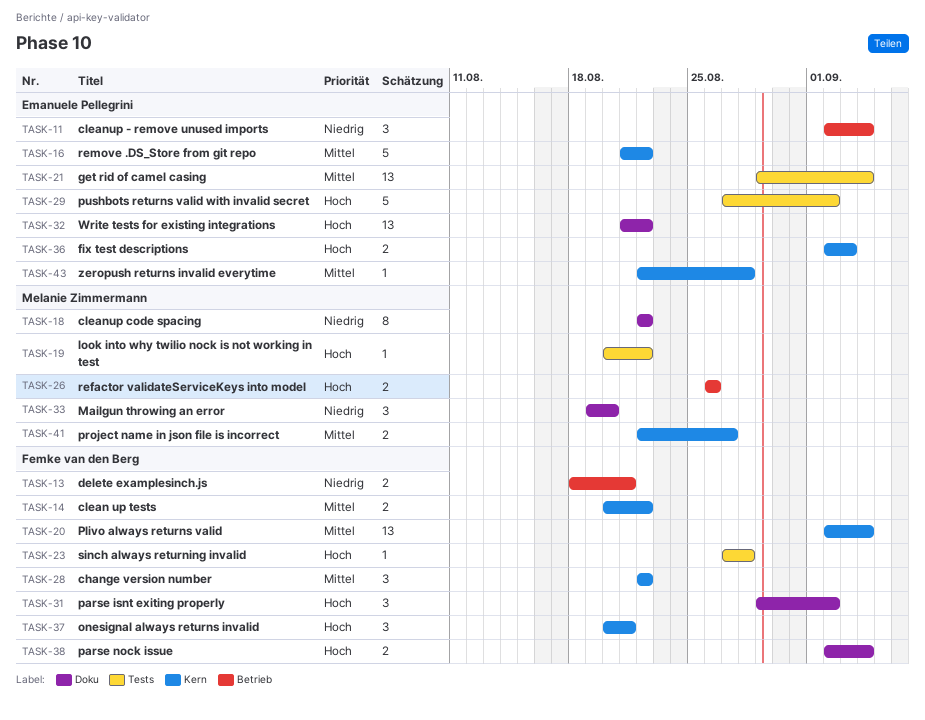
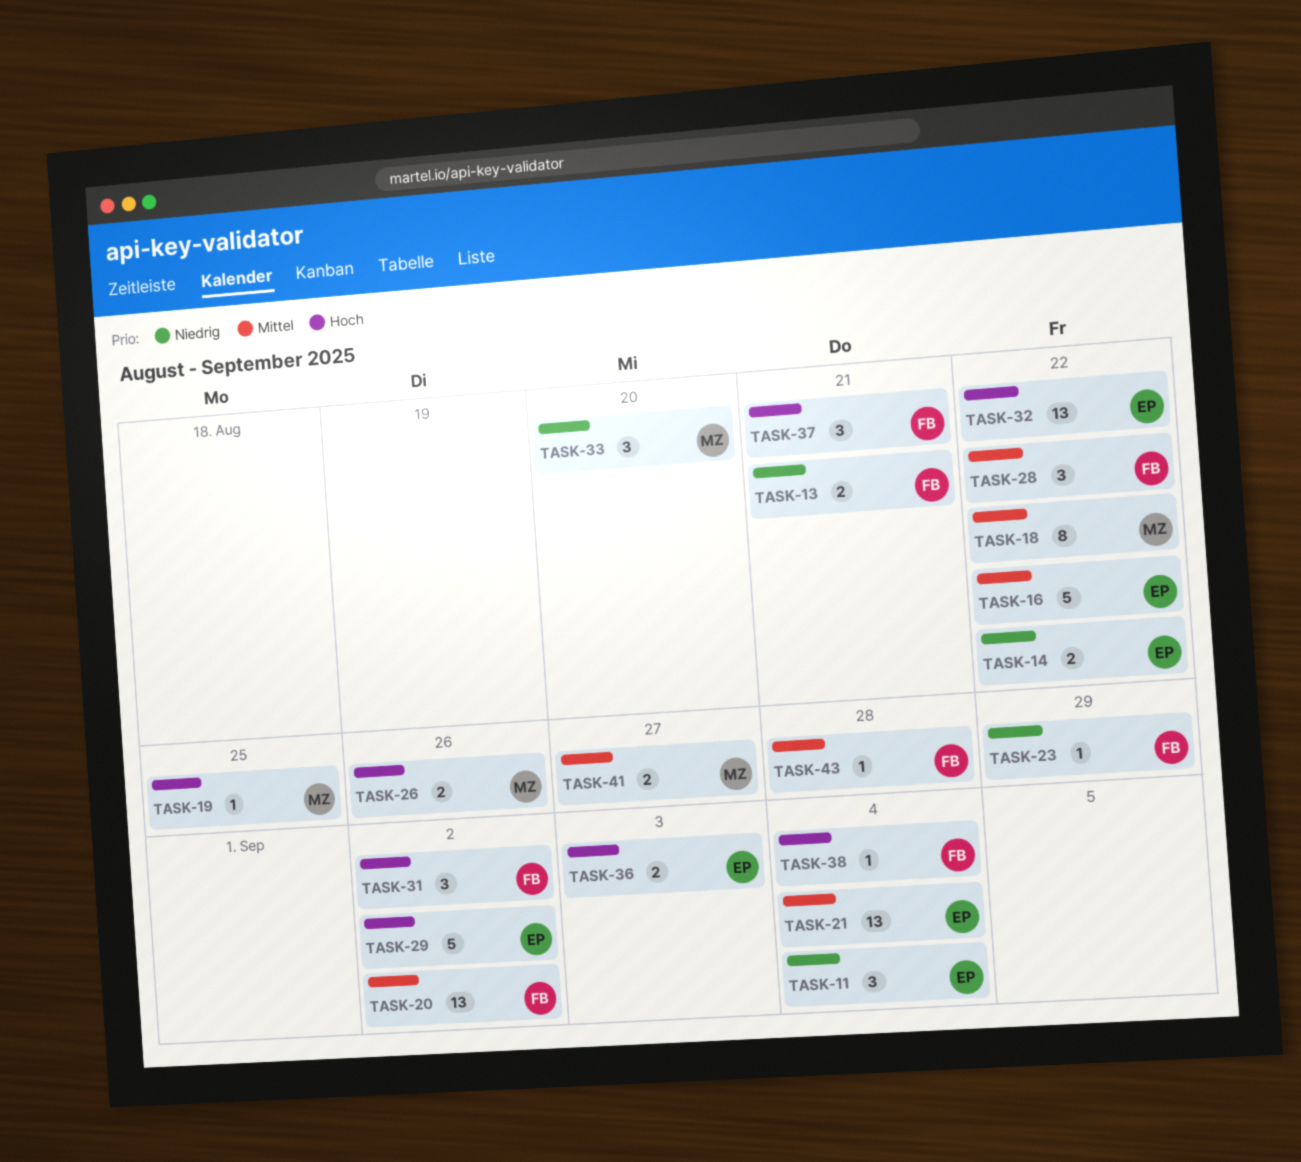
TASK-14, owner: Femke van den Berg -> Emanuele Pellegrini
TASK-14, priority: Mittel -> Niedrig
TASK-18, priority: Niedrig -> Mittel
TASK-19, due: Aug 22 -> Aug 25
TASK-20, due: Sep 4 -> Sep 2
TASK-23, priority: Hoch -> Niedrig
TASK-23, due: Aug 28 -> Aug 29
TASK-38, estimate: 2 -> 1
TASK-43, owner: Emanuele Pellegrini -> Femke van den Berg

